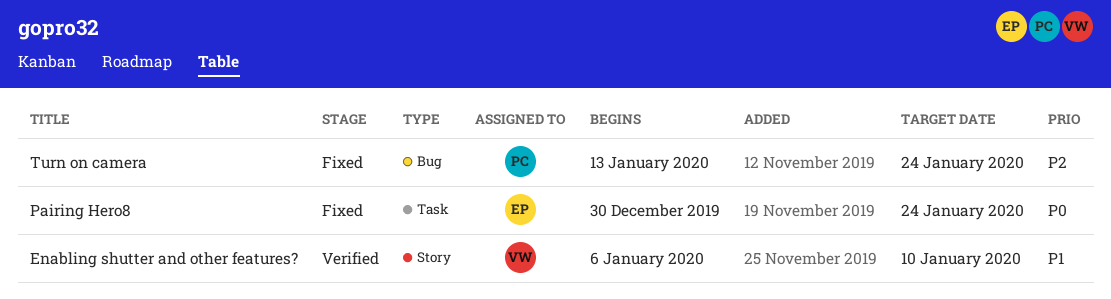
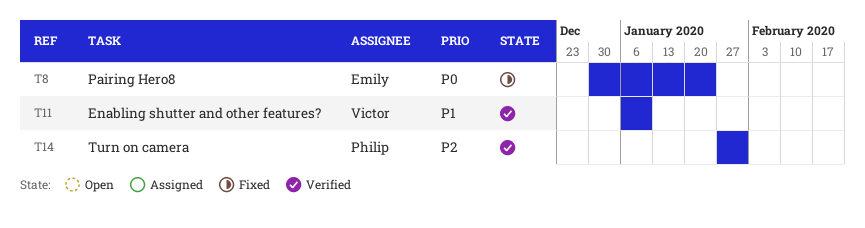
Turn on camera, status: Fixed -> Verified
Turn on camera, start: Jan 13 -> Jan 27
Turn on camera, due: Jan 24 -> Jan 31

